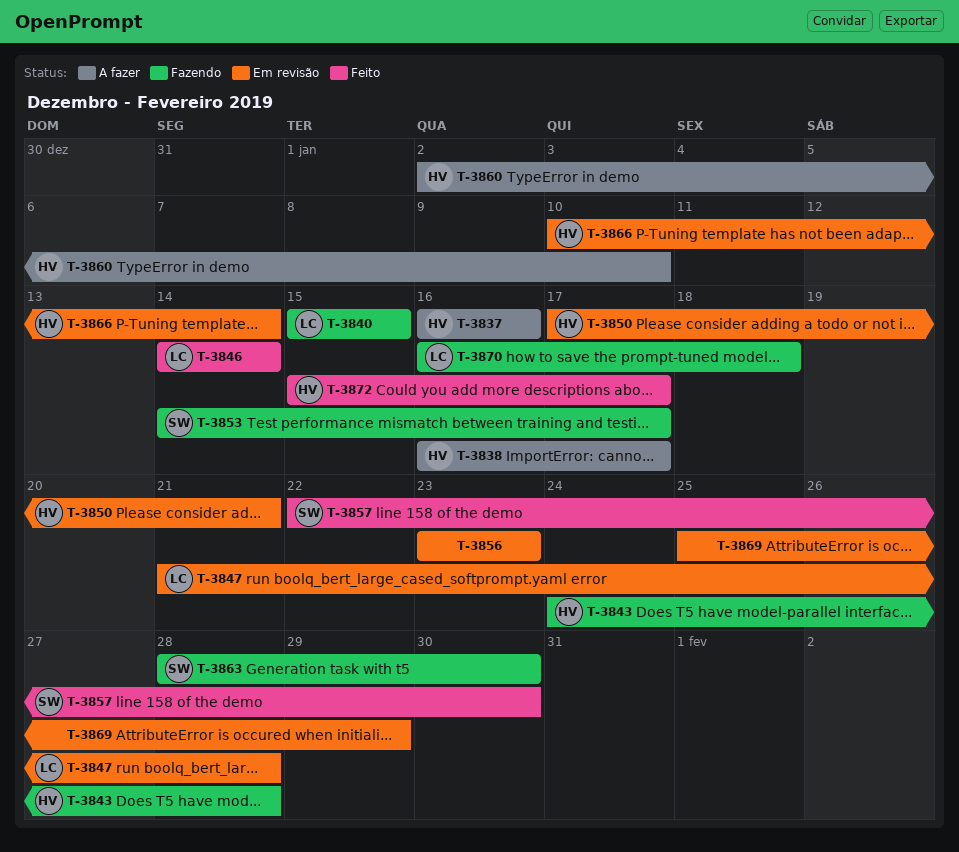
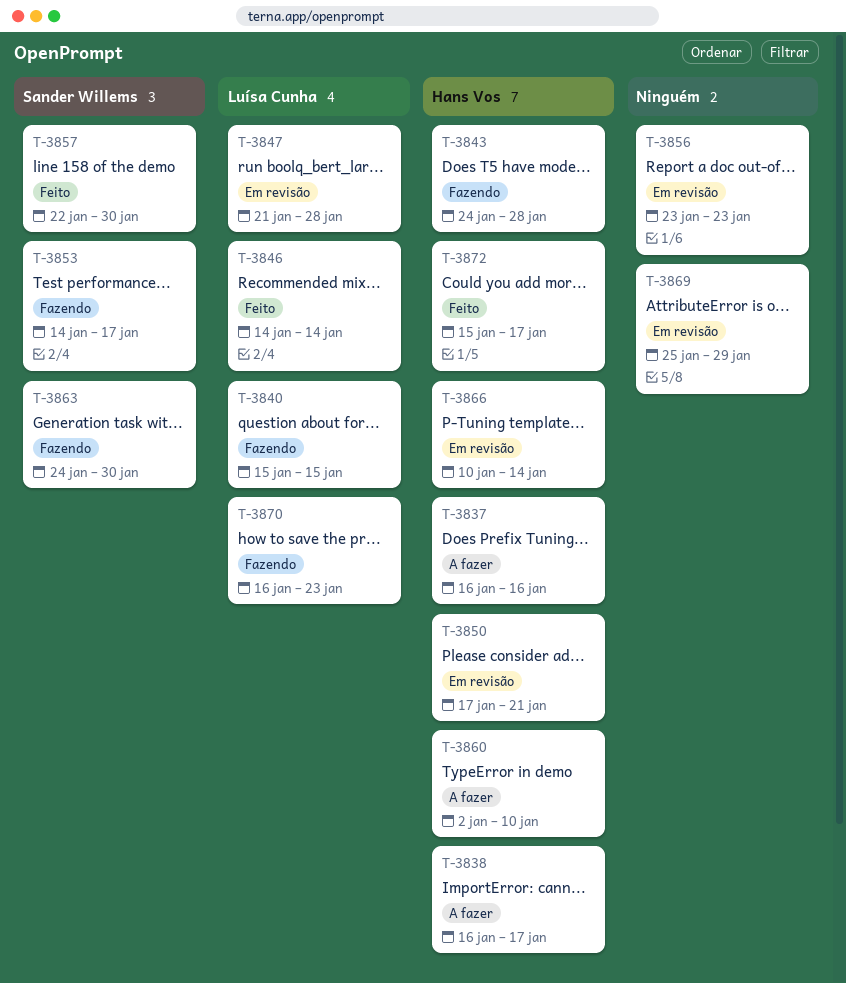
T-3863, start: Jan 28 -> Jan 24
T-3870, due: Jan 18 -> Jan 23

